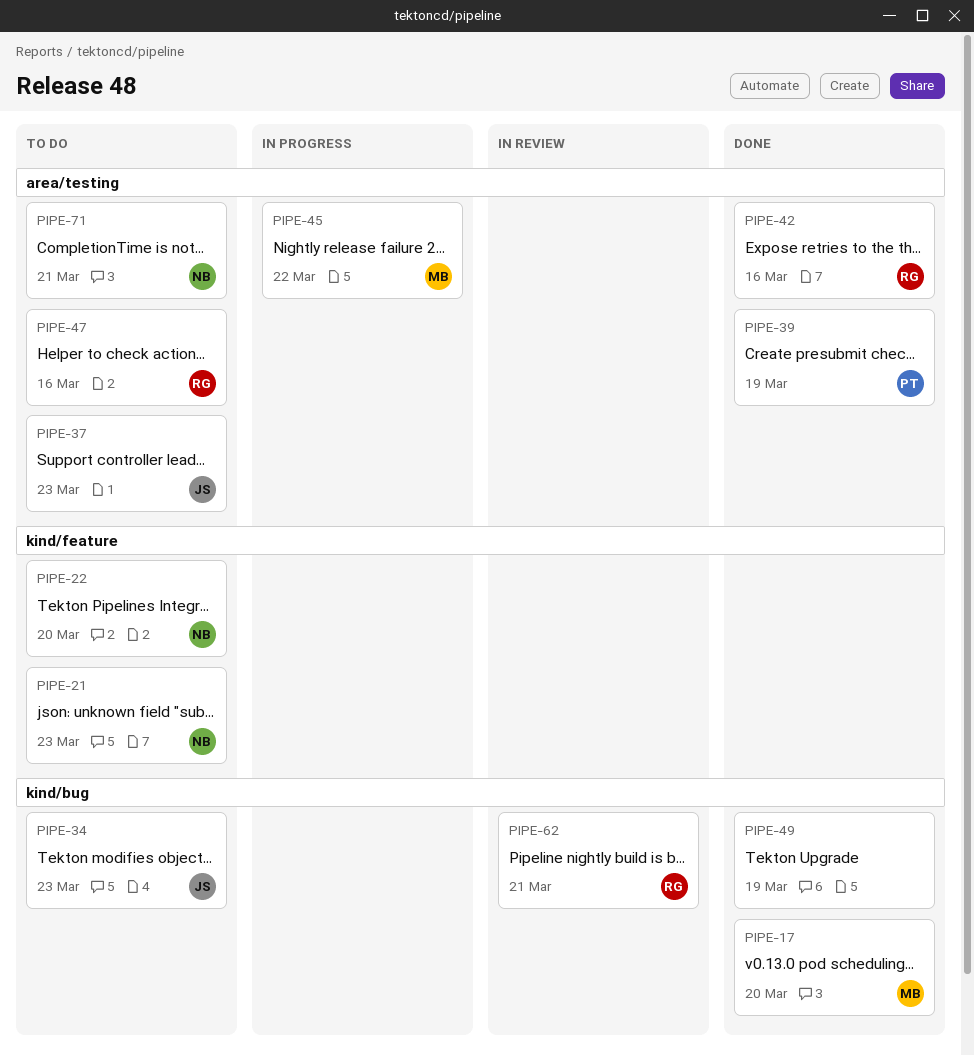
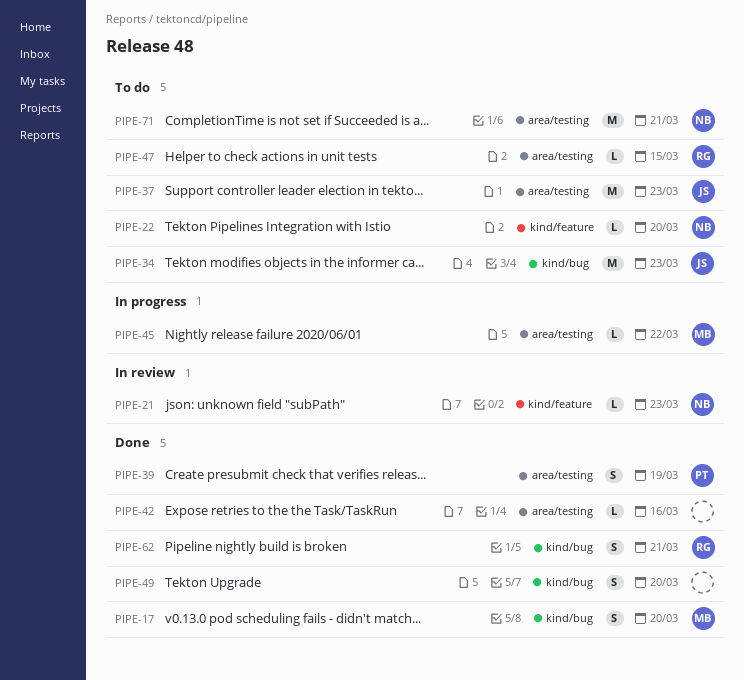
PIPE-21, status: To do -> In review
PIPE-42, owner: RG -> none
PIPE-47, due: Mar 16 -> Mar 15
PIPE-49, due: Mar 19 -> Mar 20
PIPE-62, status: In review -> Done

